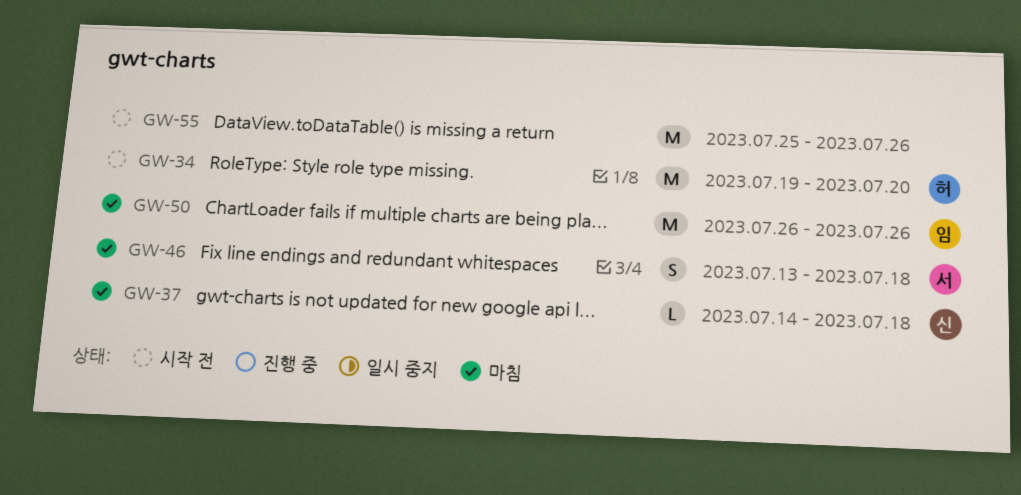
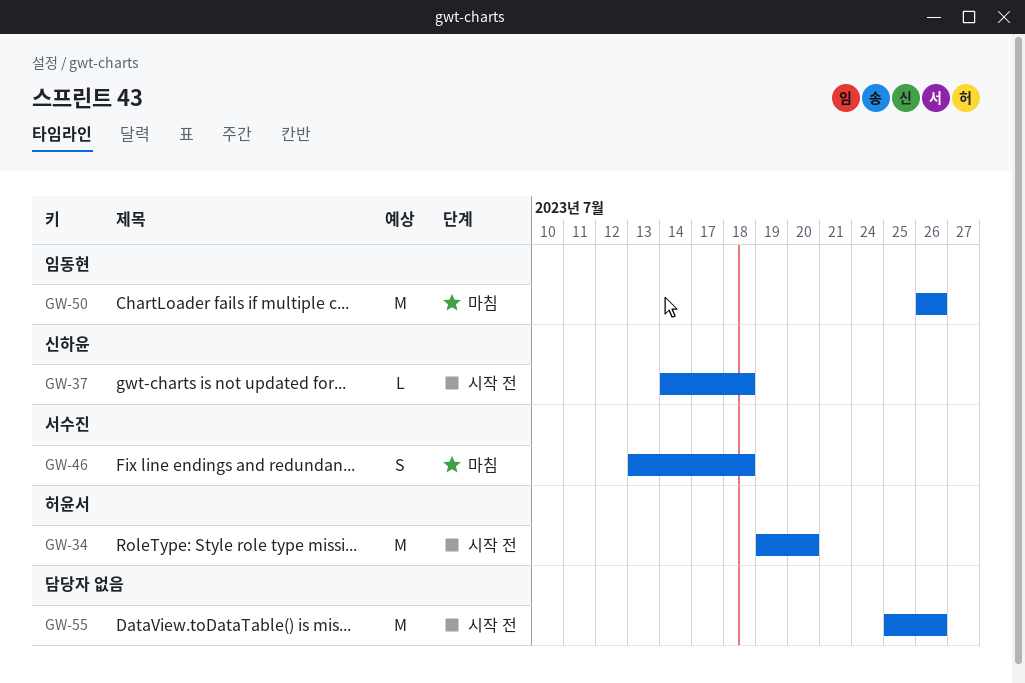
GW-37, status: 마침 -> 시작 전

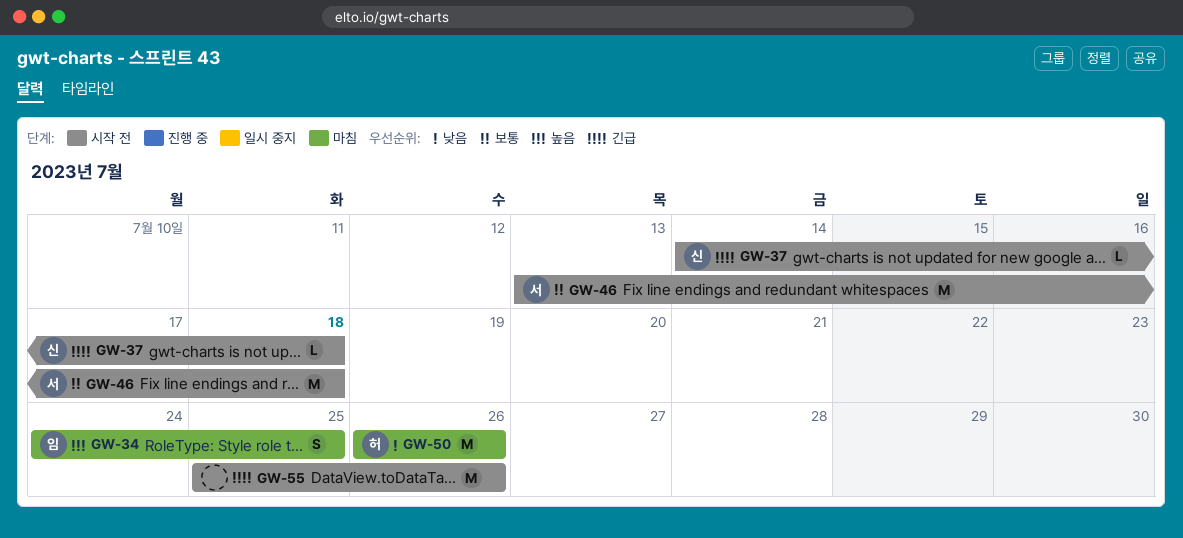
GW-34, status: 시작 전 -> 마침
GW-34, owner: 허윤서 -> 임동현
GW-34, estimate: M -> S
GW-34, start: Jul 19 -> Jul 24
GW-34, due: Jul 20 -> Jul 25
GW-46, status: 마침 -> 시작 전
GW-46, estimate: S -> M
GW-50, owner: 임동현 -> 허윤서

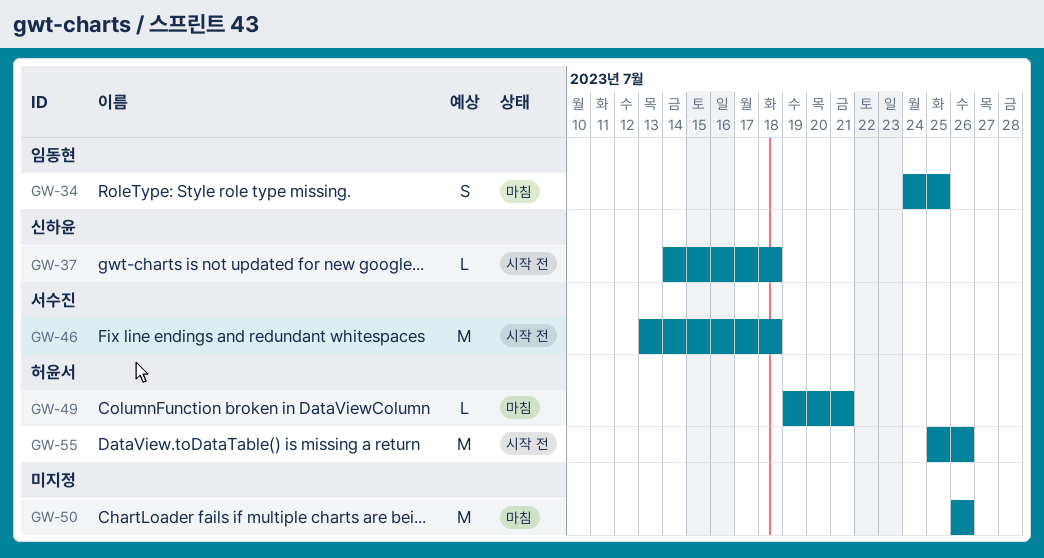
GW-49: none -> present
GW-50, owner: 허윤서 -> none
GW-55, owner: none -> 허윤서

